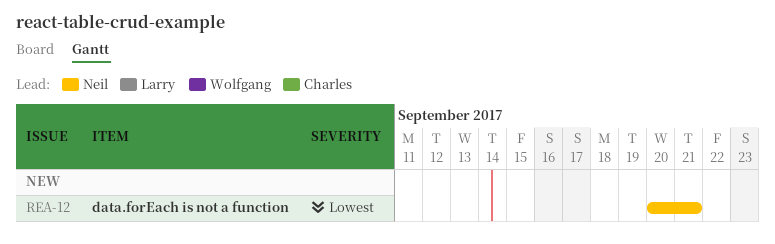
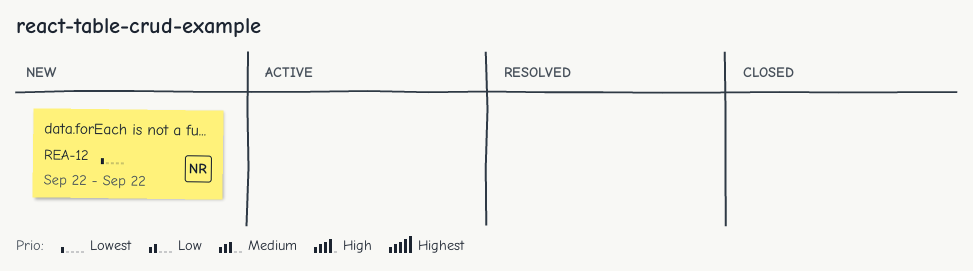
REA-12, start: Sep 20 -> Sep 22
REA-12, due: Sep 21 -> Sep 22

